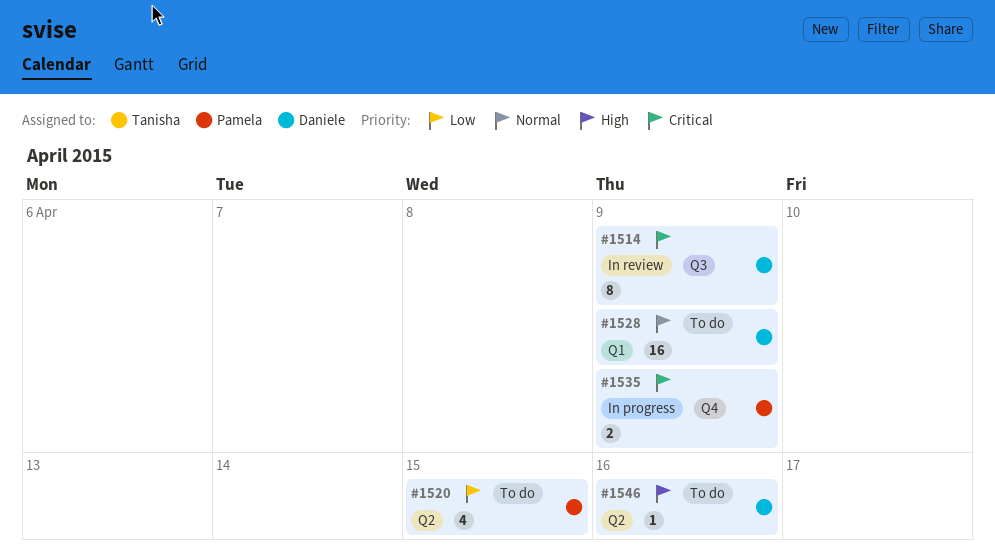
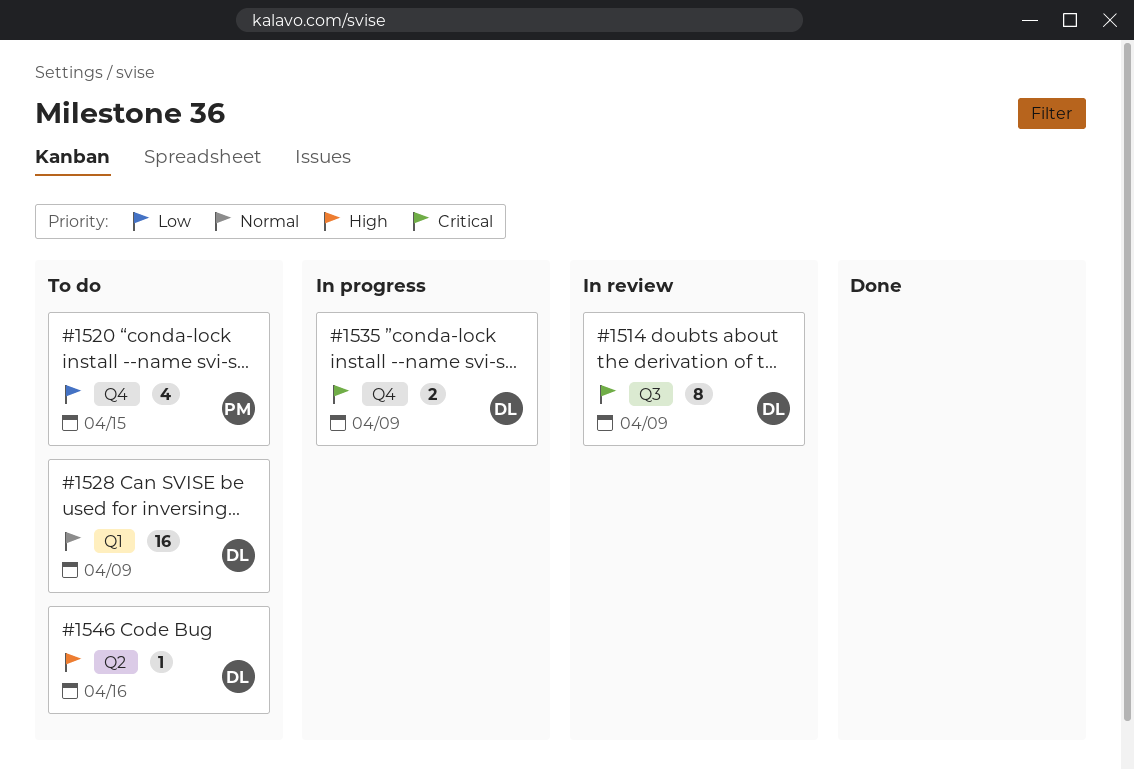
#1520, label: Q2 -> Q4
#1535, owner: Pamela -> Daniele

